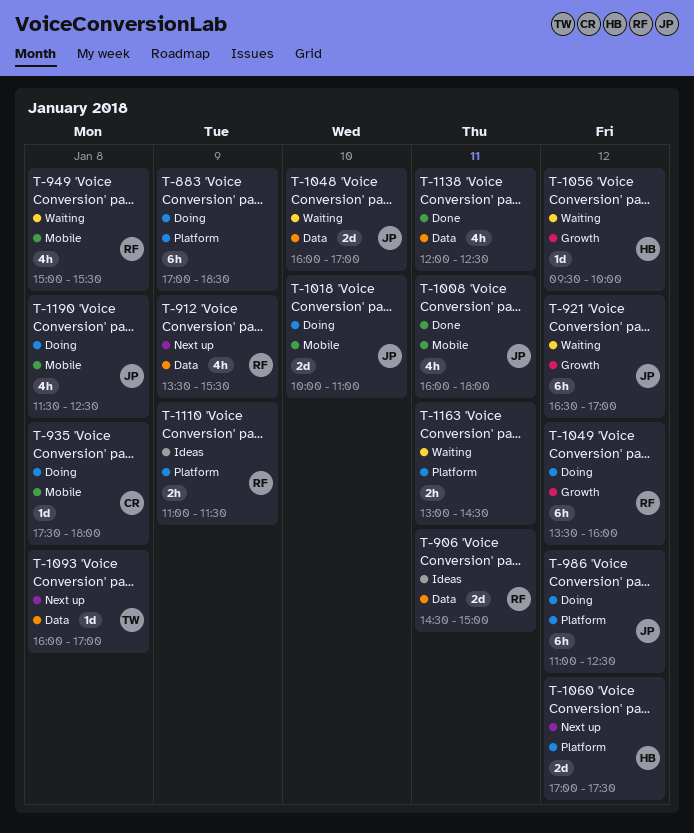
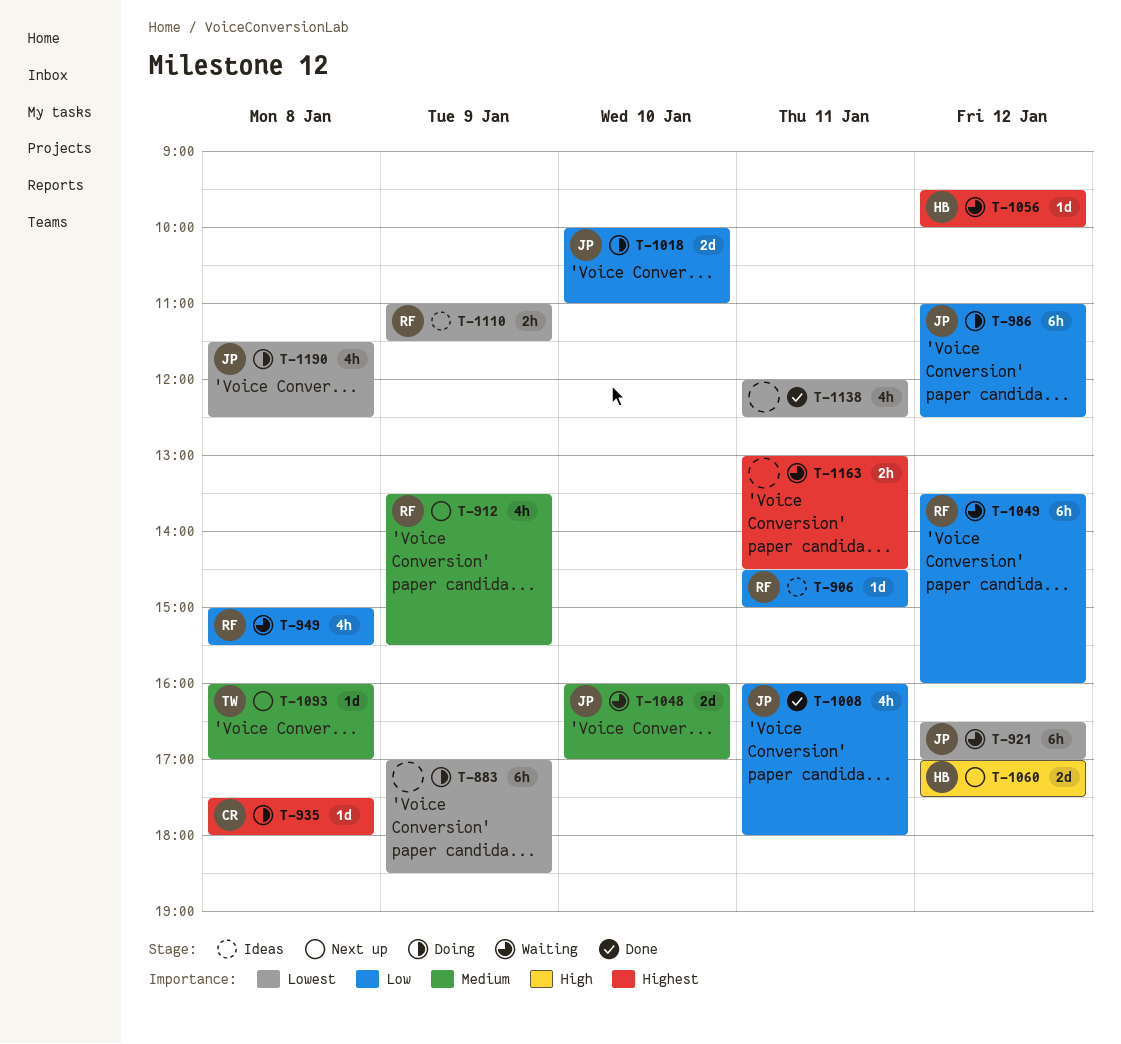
T-906, estimate: 2d -> 1d
T-1049, status: Doing -> Waiting

